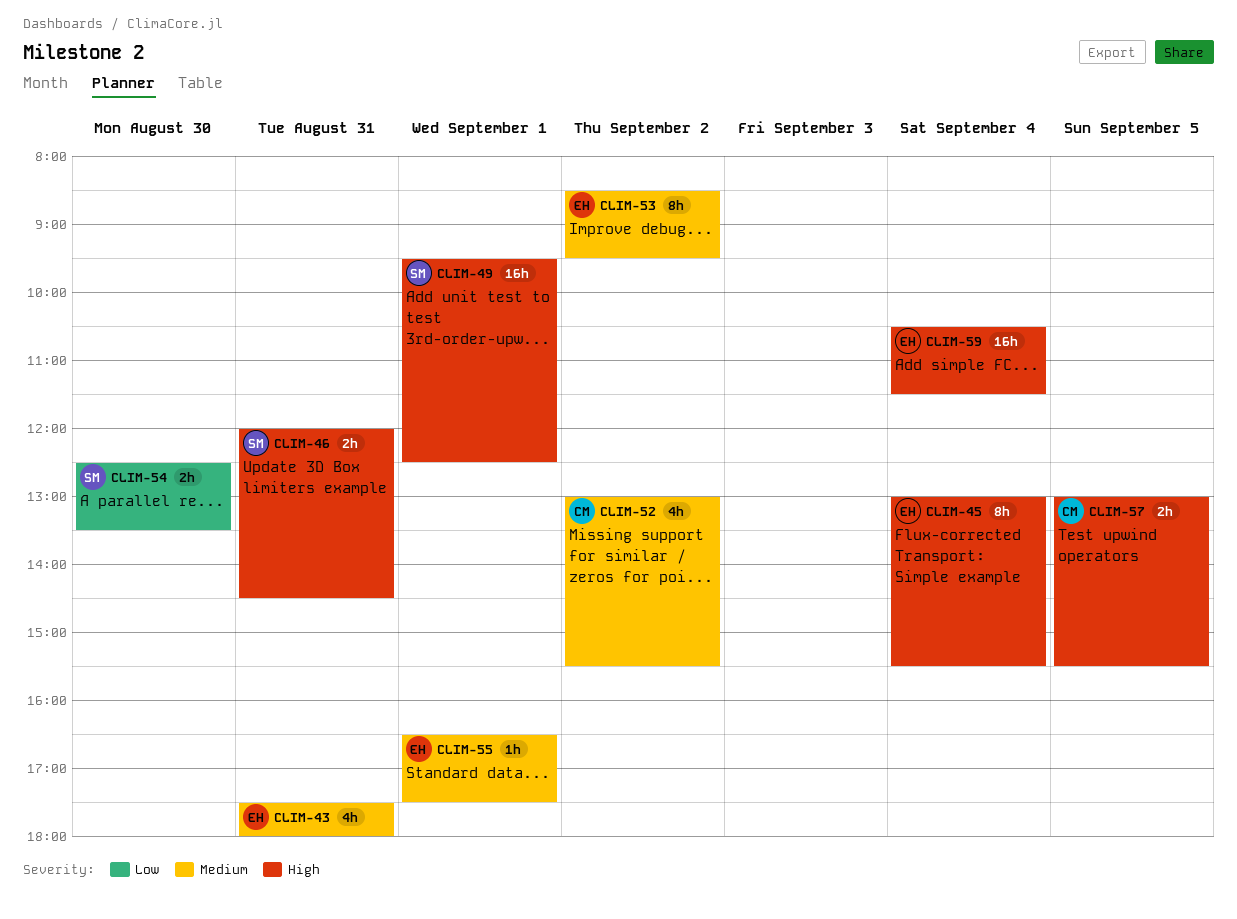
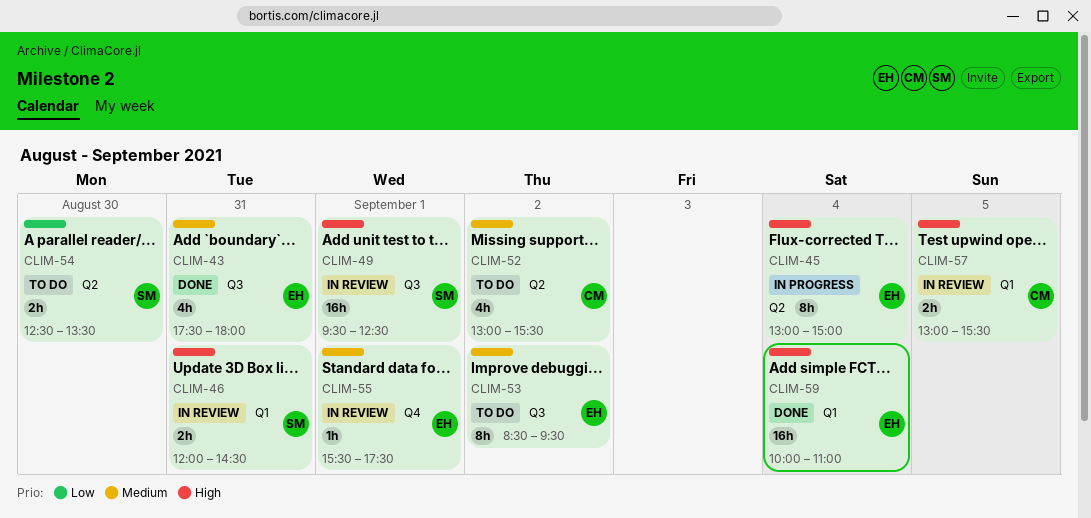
CLIM-45, ends: 15:30 -> 15:00
CLIM-55, begins: 16:30 -> 15:30
CLIM-59, begins: 10:30 -> 10:00
CLIM-59, ends: 11:30 -> 11:00

